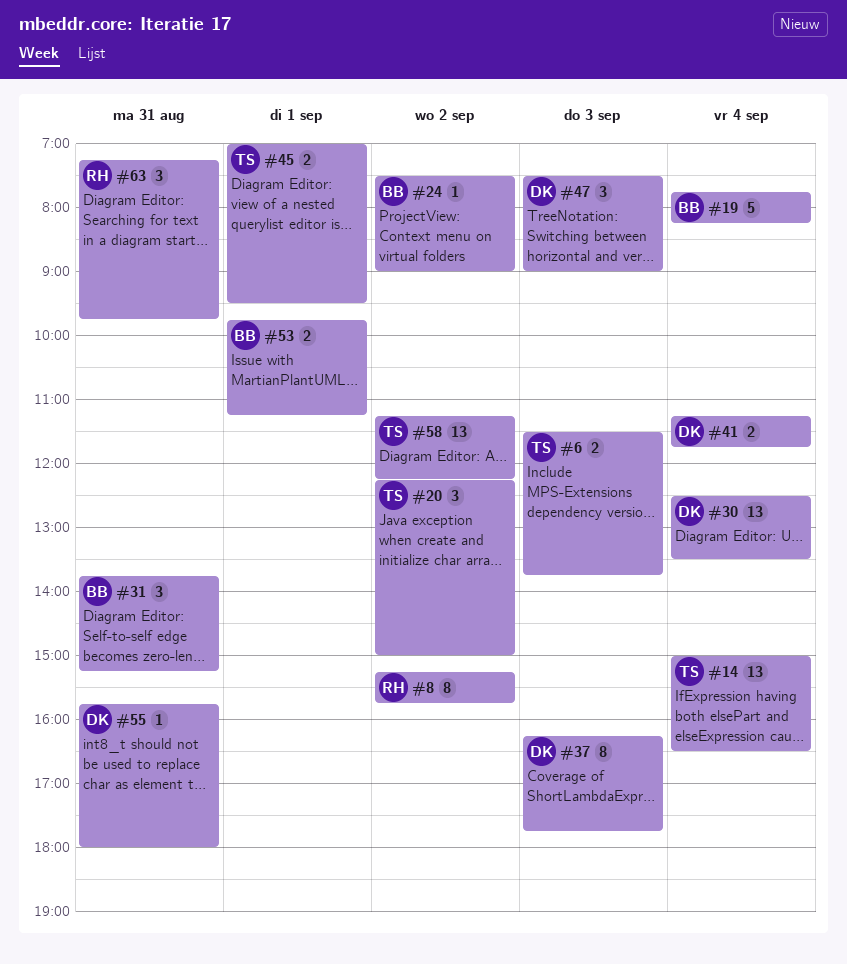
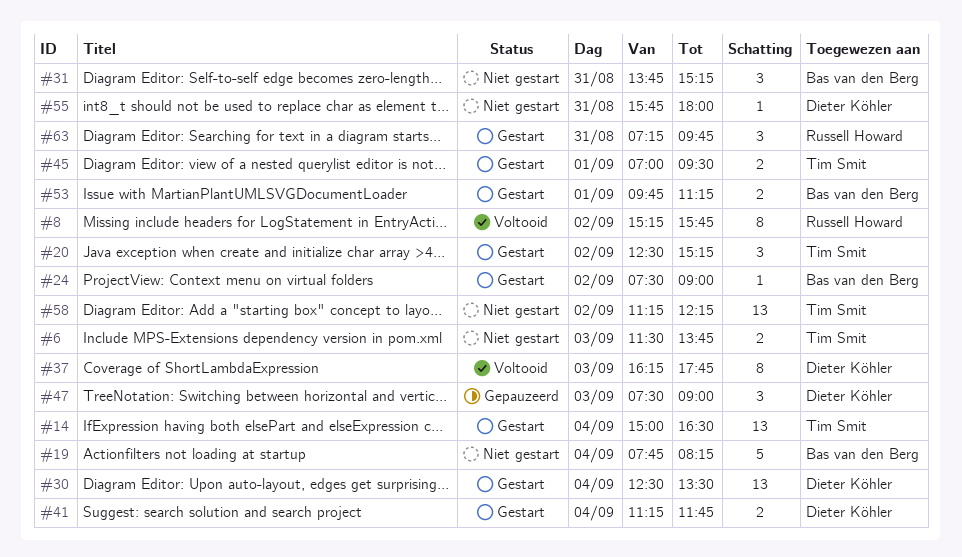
#20, begins: 12:15 -> 12:30
#20, ends: 15:00 -> 15:15

